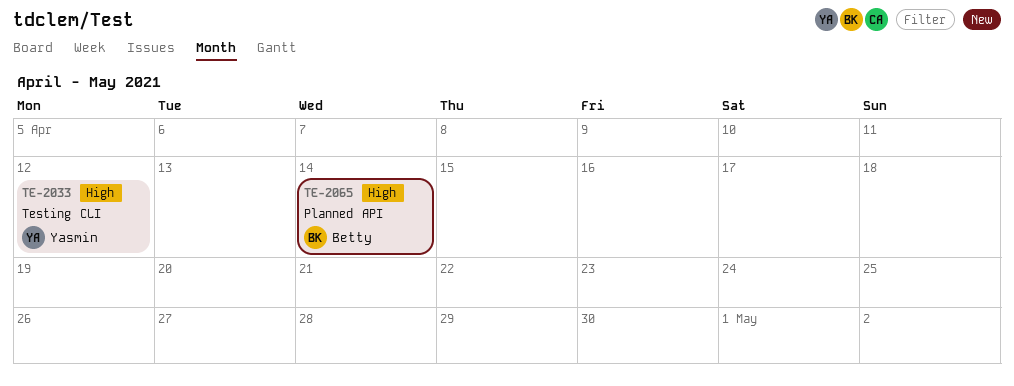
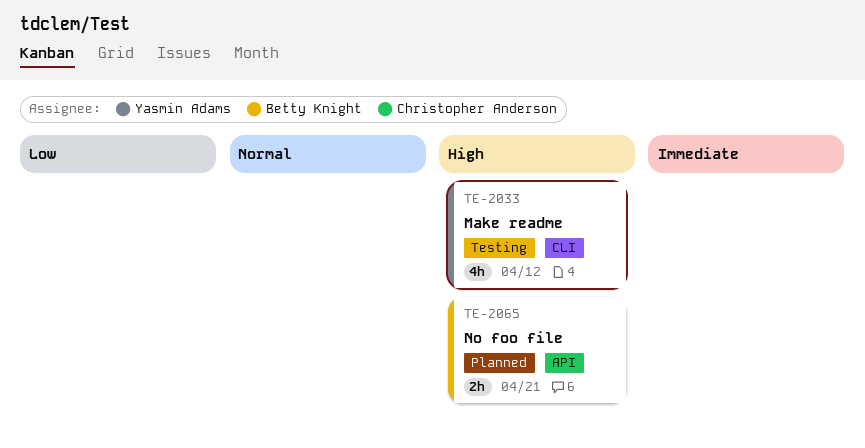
TE-2065, due: Apr 14 -> Apr 21

